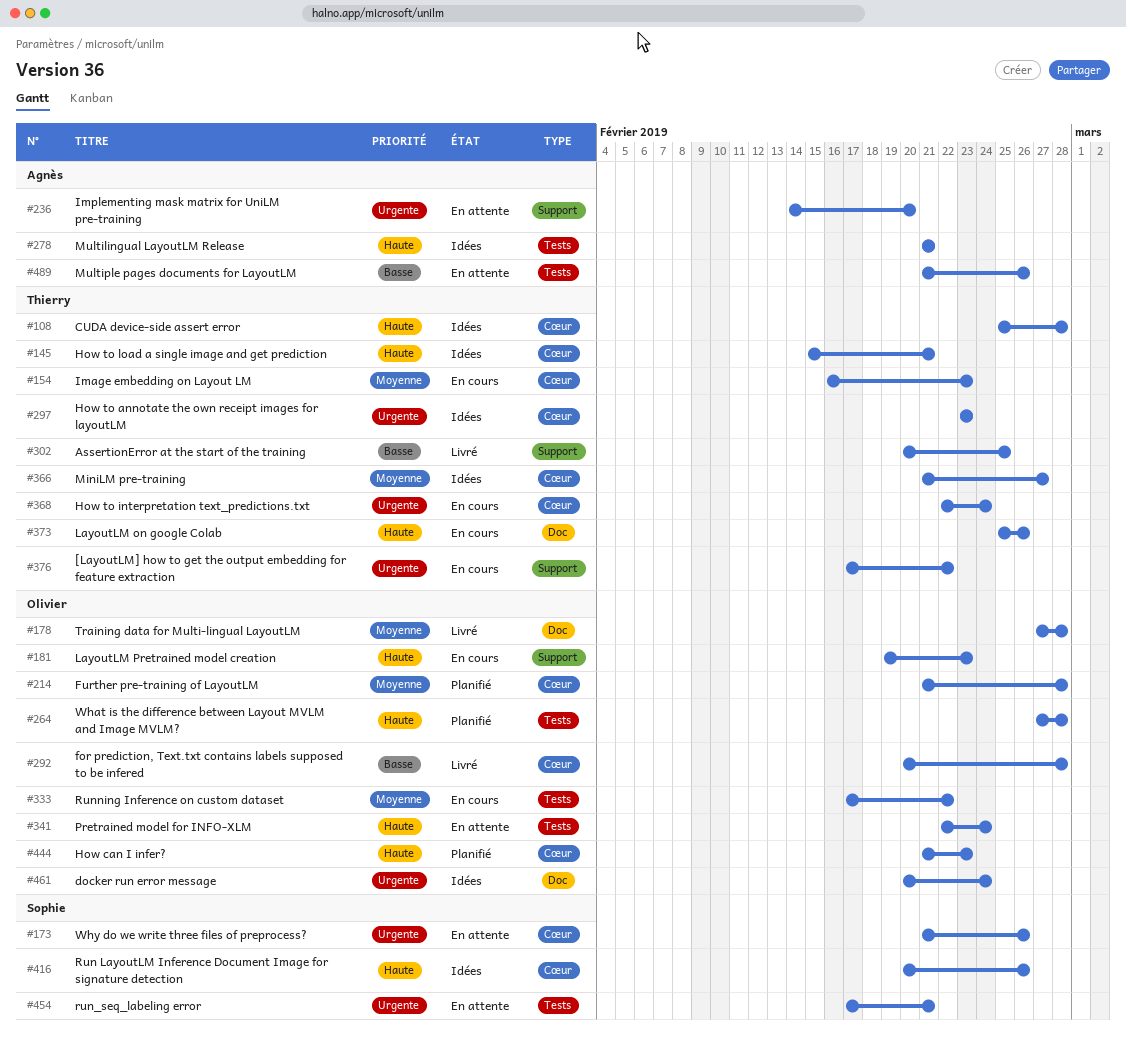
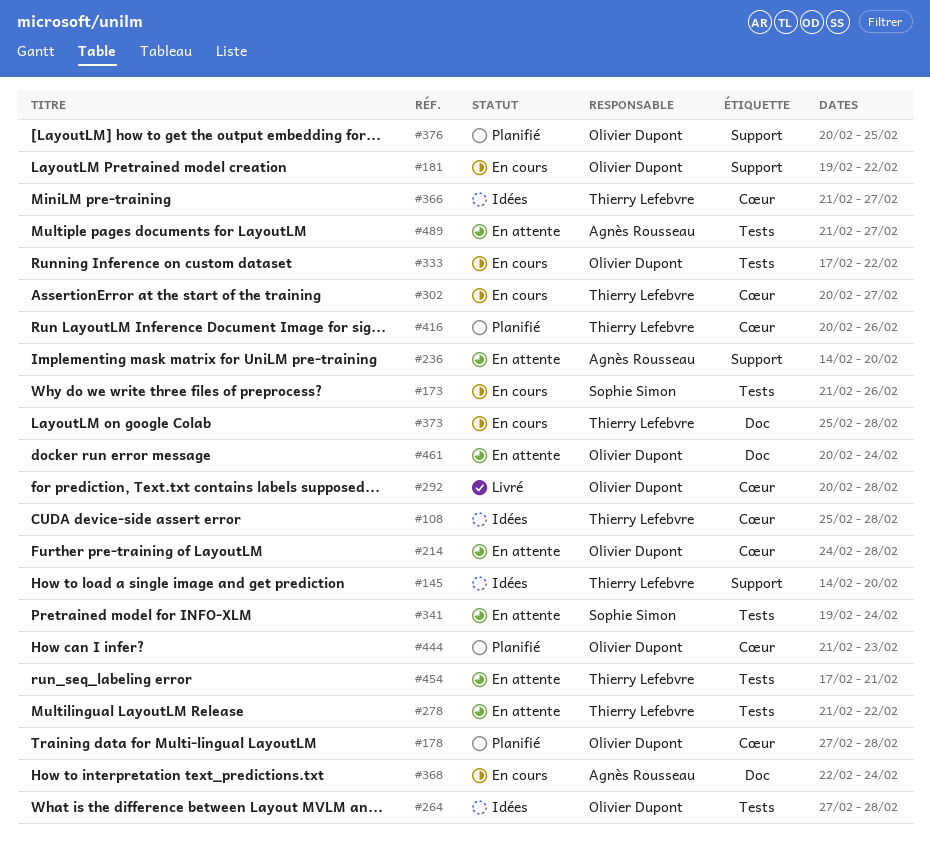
#145, label: Cœur -> Support
#145, start: Feb 15 -> Feb 14
#145, due: Feb 21 -> Feb 20
#154: present -> none
#173, status: En attente -> En cours
#173, label: Cœur -> Tests
#178, status: Livré -> Planifié
#178, label: Doc -> Cœur
#181, due: Feb 23 -> Feb 22
#214, status: Planifié -> En attente
#214, start: Feb 21 -> Feb 24
#264, status: Planifié -> Idées
#278, status: Idées -> En attente
#278, owner: Agnès Rousseau -> Thierry Lefebvre
#278, due: Feb 21 -> Feb 22
#297: present -> none
#302, status: Livré -> En cours
#302, label: Support -> Cœur
#302, due: Feb 25 -> Feb 27
#341, owner: Olivier Dupont -> Sophie Simon
#341, start: Feb 22 -> Feb 19
#368, owner: Thierry Lefebvre -> Agnès Rousseau
#368, label: Cœur -> Doc
#373, due: Feb 26 -> Feb 28
#376, status: En cours -> Planifié
#376, owner: Thierry Lefebvre -> Olivier Dupont
#376, start: Feb 17 -> Feb 20
#376, due: Feb 22 -> Feb 25
#416, status: Idées -> Planifié
#416, owner: Sophie Simon -> Thierry Lefebvre
#454, owner: Sophie Simon -> Thierry Lefebvre
#461, status: Idées -> En attente
#489, due: Feb 26 -> Feb 27

